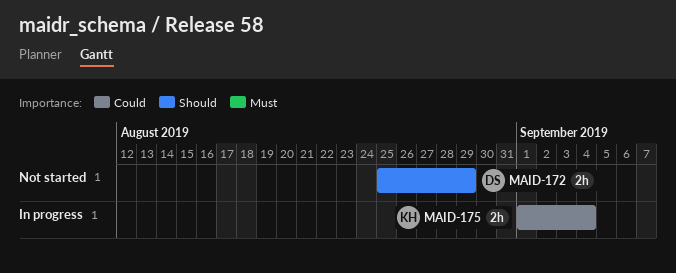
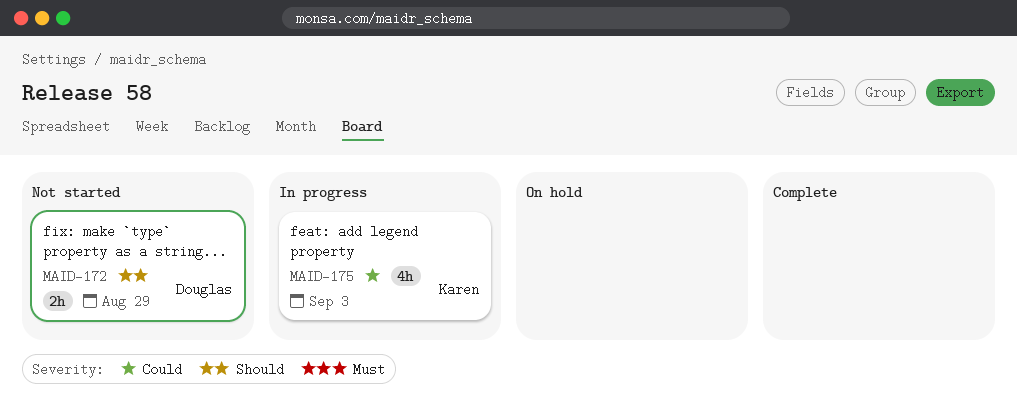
MAID-175, estimate: 2h -> 4h
MAID-175, due: Sep 4 -> Sep 3

